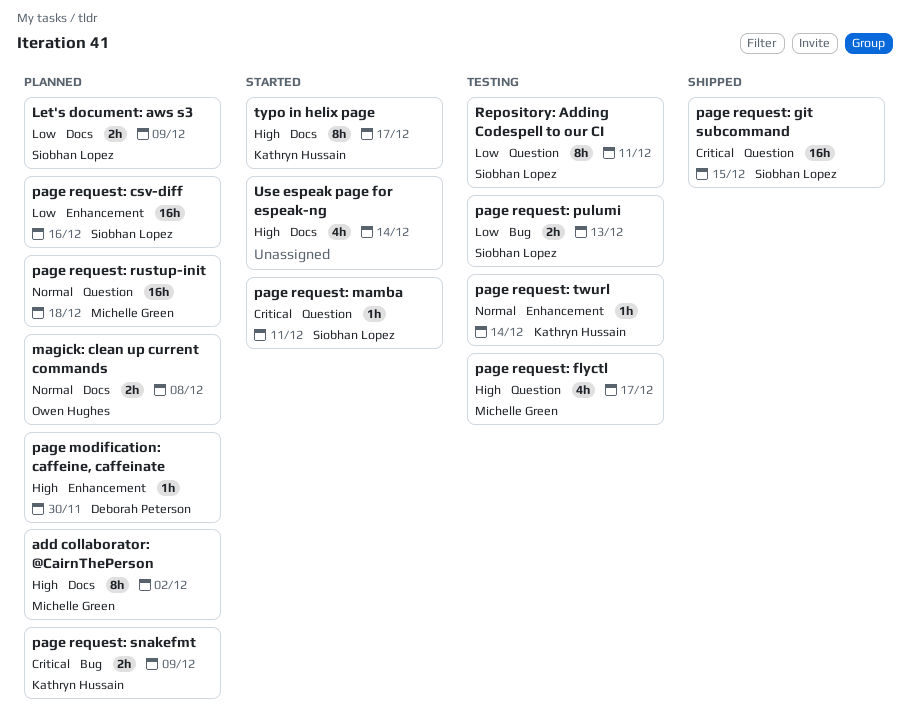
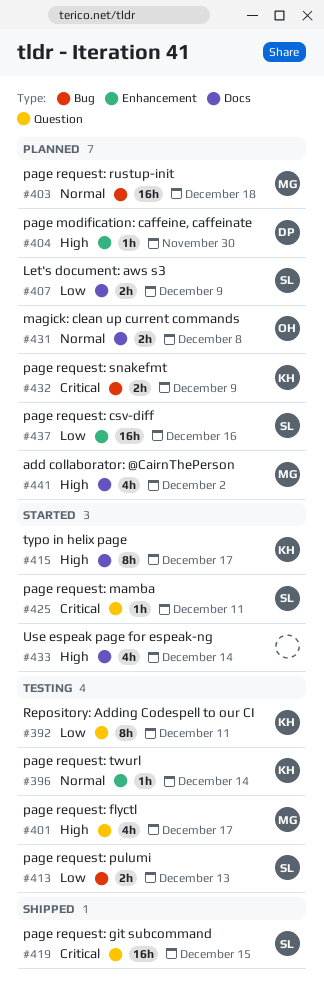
add collaborator: @CairnThePerson, estimate: 8h -> 4h
page request: rustup-init, label: Question -> Bug
Repository: Adding Codespell to our CI, owner: Siobhan Lopez -> Kathryn Hussain

